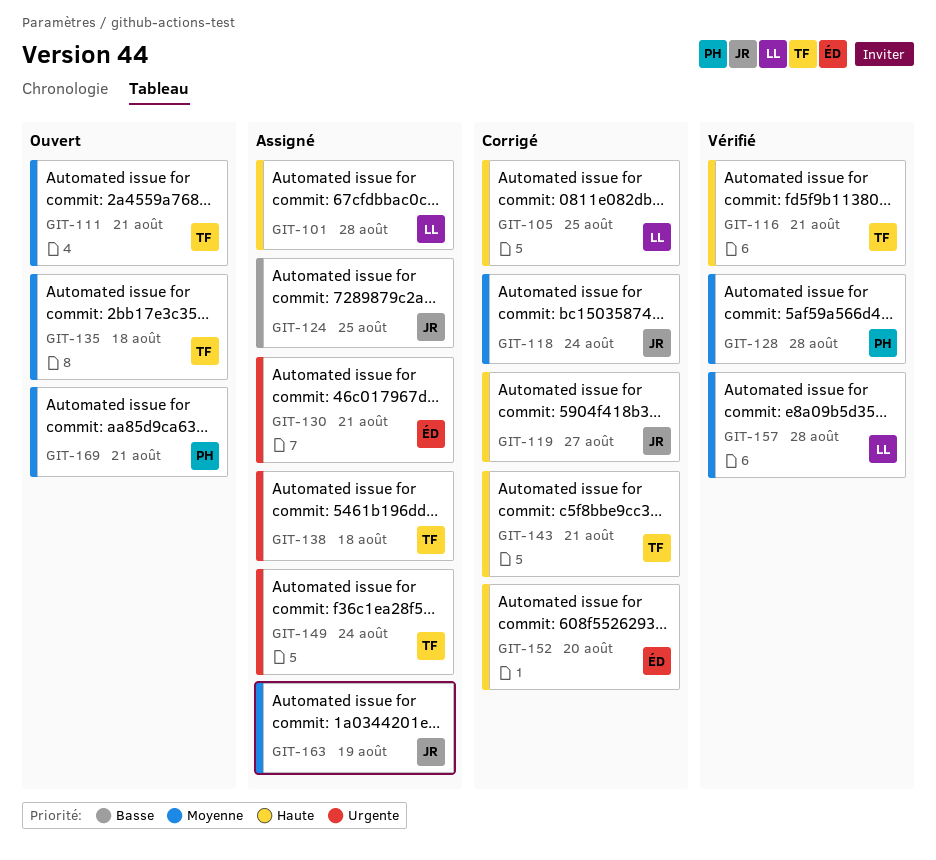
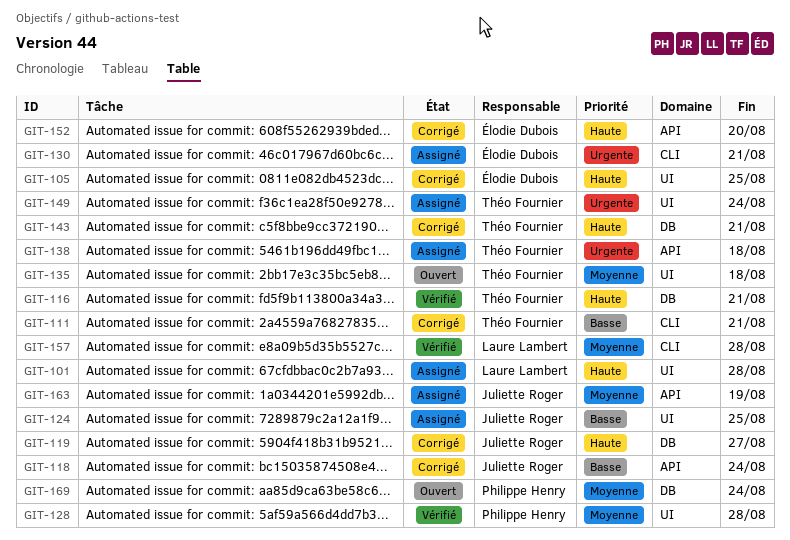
GIT-105, owner: Laure Lambert -> Élodie Dubois
GIT-111, status: Ouvert -> Corrigé
GIT-111, priority: Moyenne -> Basse
GIT-118, priority: Moyenne -> Basse
GIT-169, due: Aug 21 -> Aug 24

